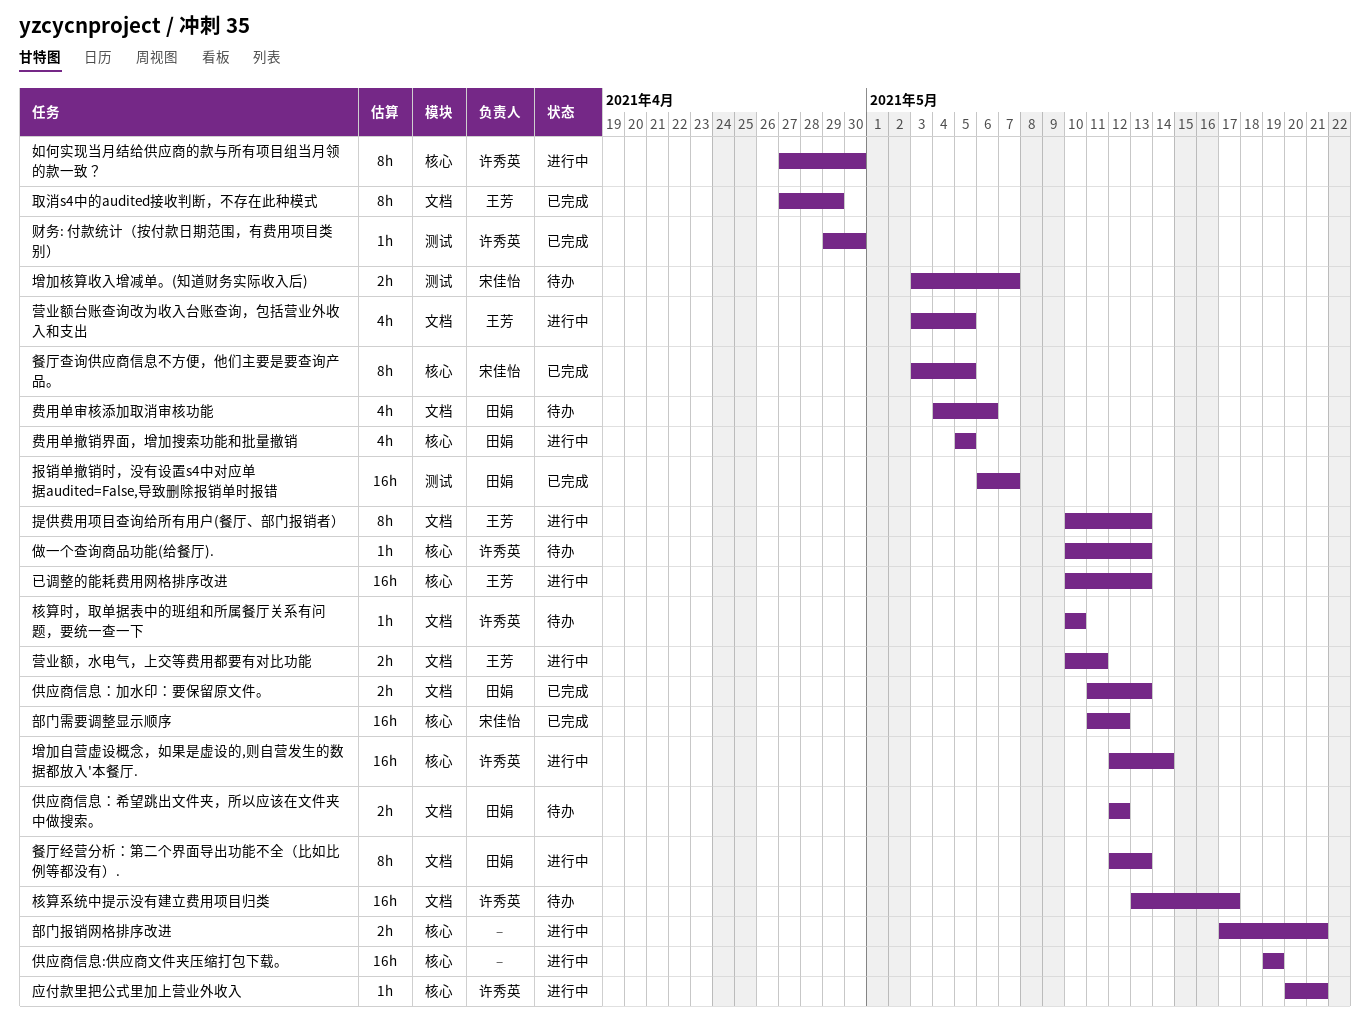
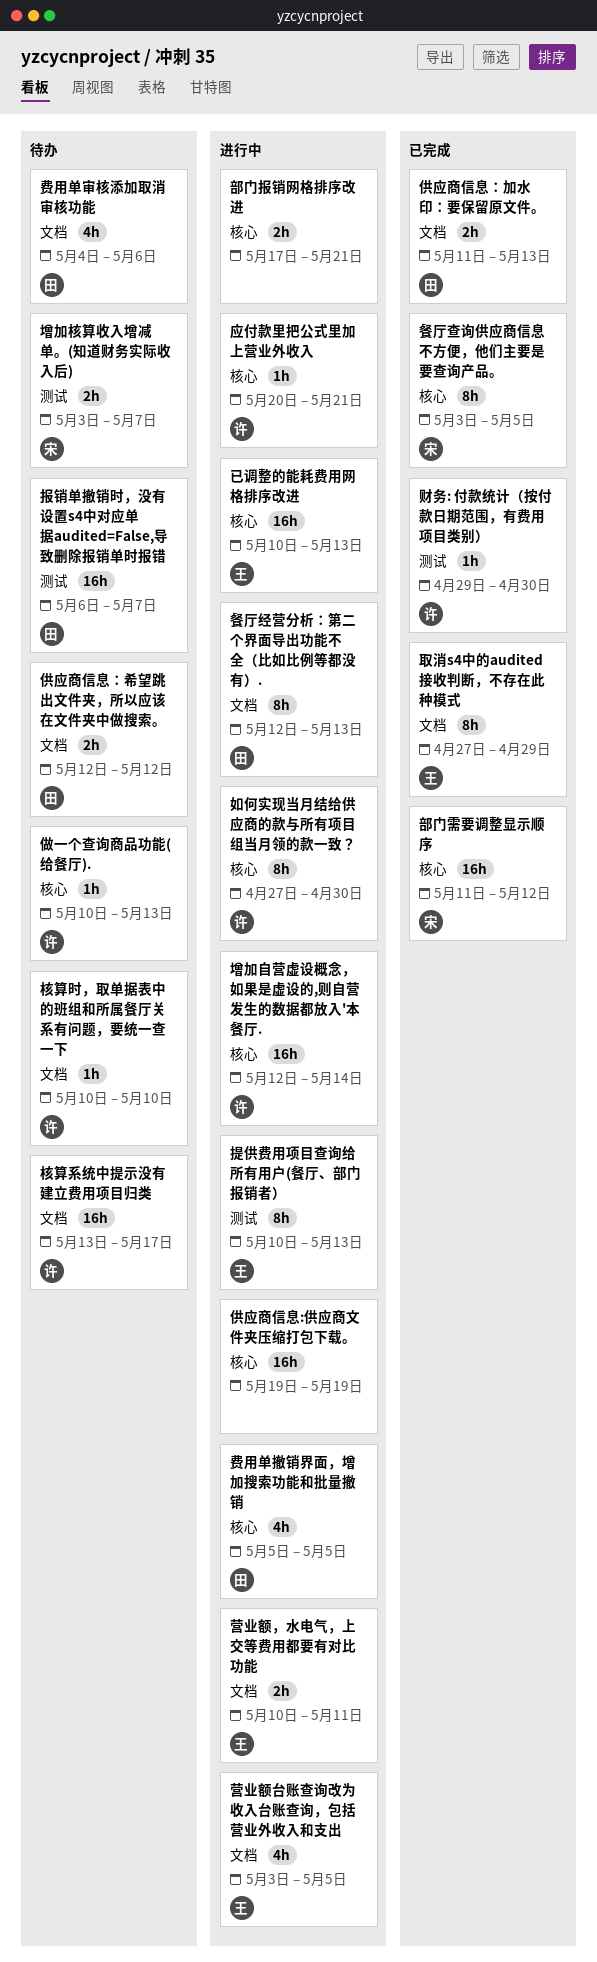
报销单撤销时，没有设置s4中对应单据audited=False,导致删除报销单时报错, status: 已完成 -> 待办
提供费用项目查询给所有用户(餐厅、部门报销者）, label: 文档 -> 测试

